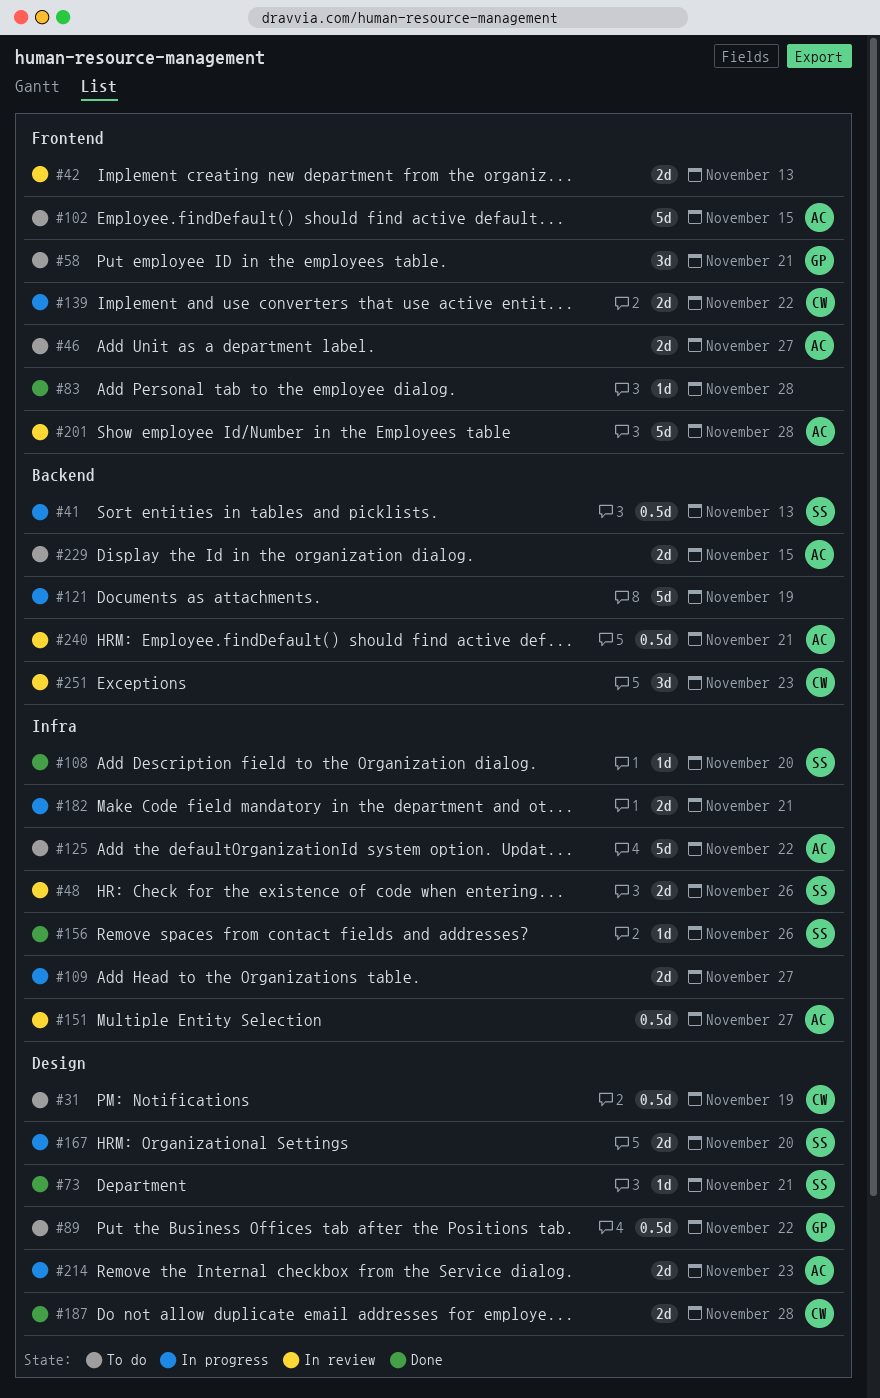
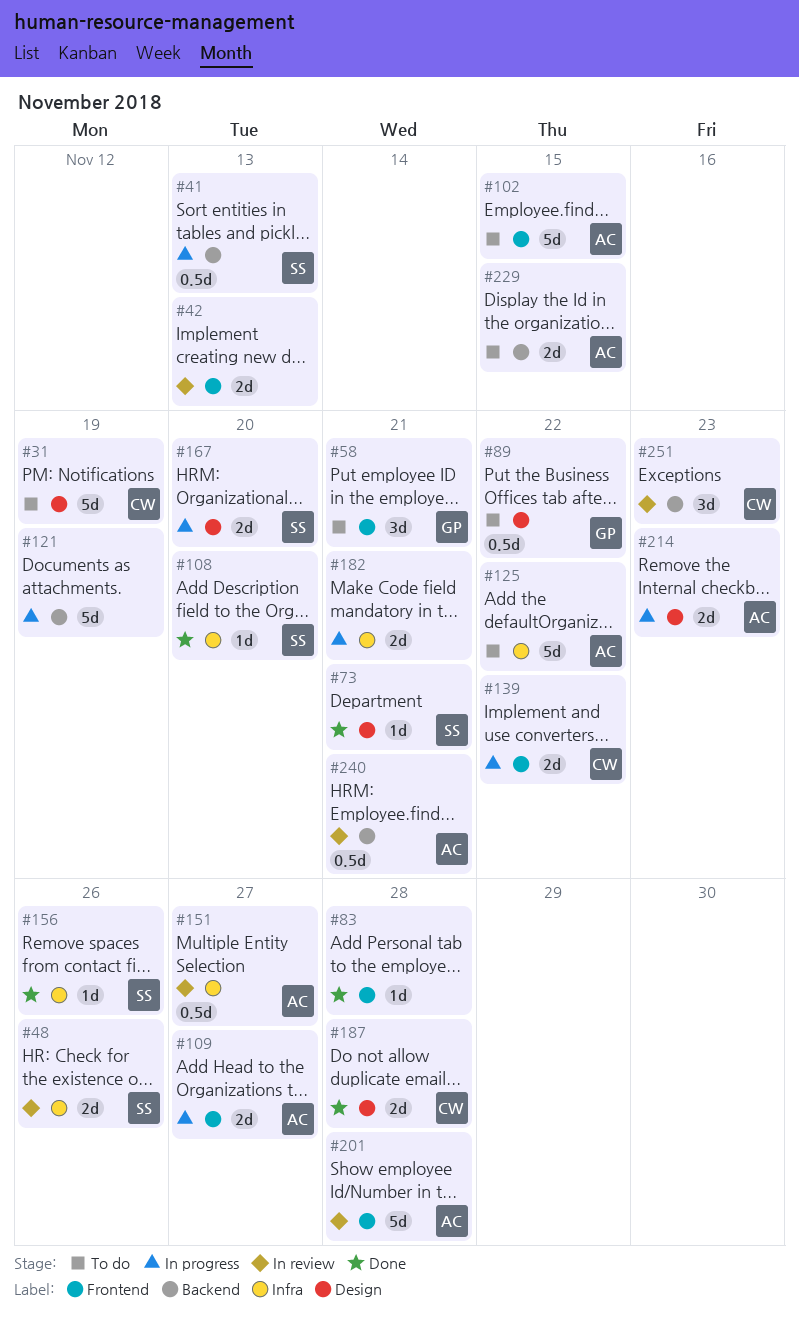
#31, estimate: 0.5d -> 5d
#46: present -> none
#109, owner: none -> AC
#109, label: Infra -> Frontend

